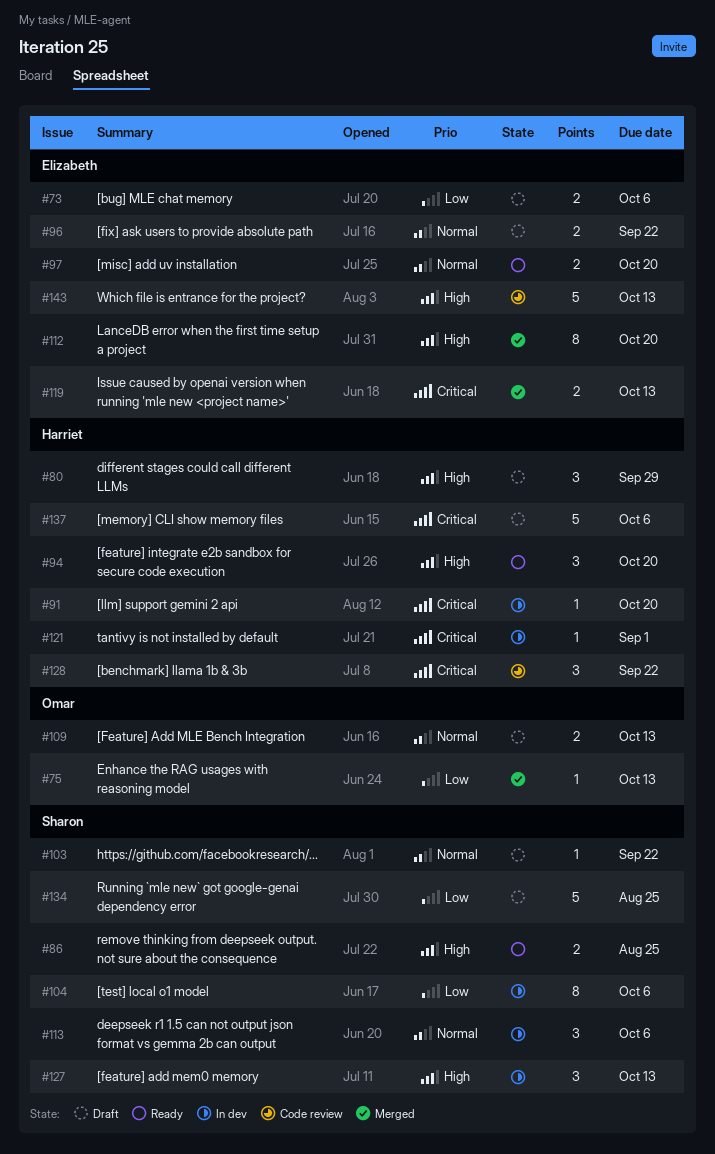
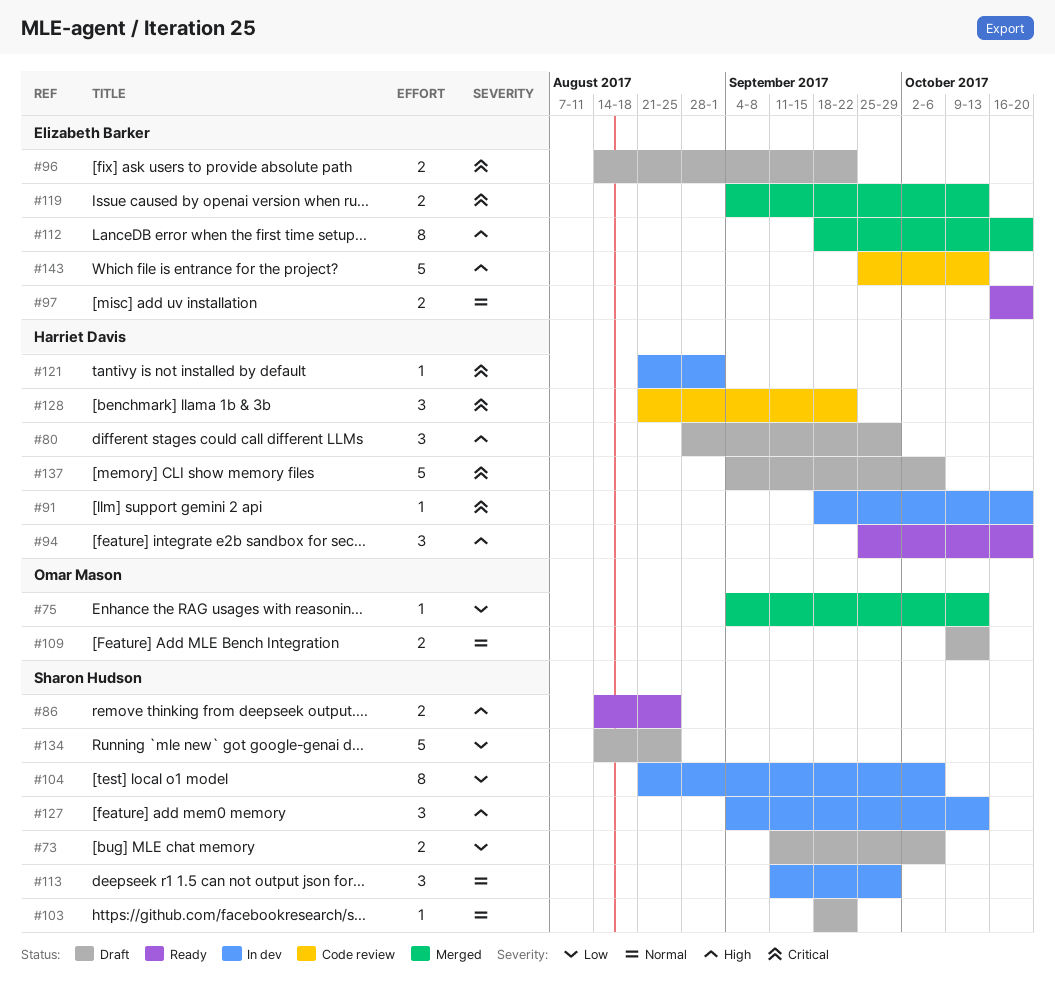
#73, owner: Elizabeth Barker -> Sharon Hudson
#96, priority: Normal -> Critical
#113, due: Oct 6 -> Sep 29

